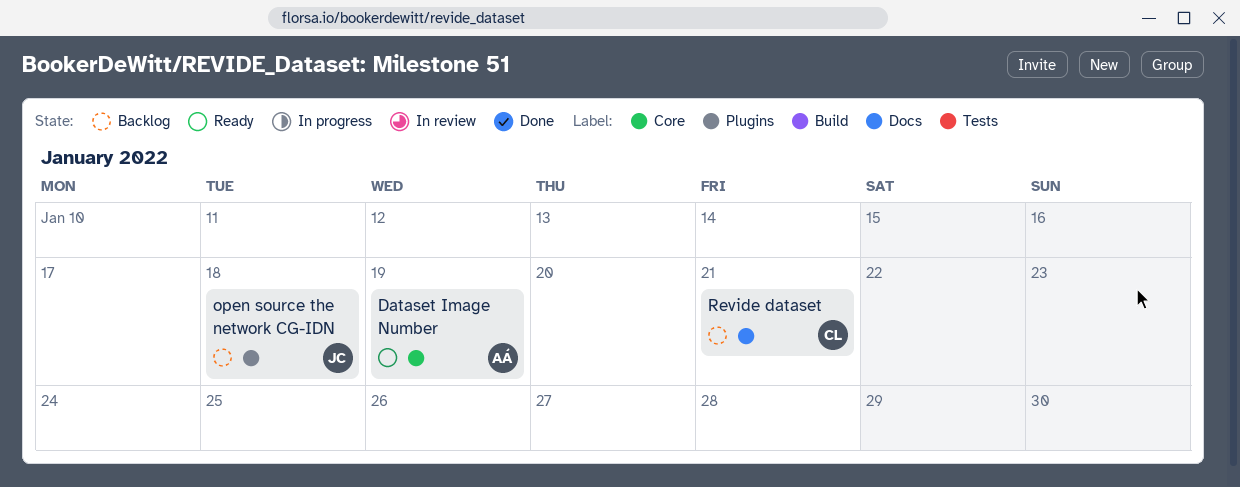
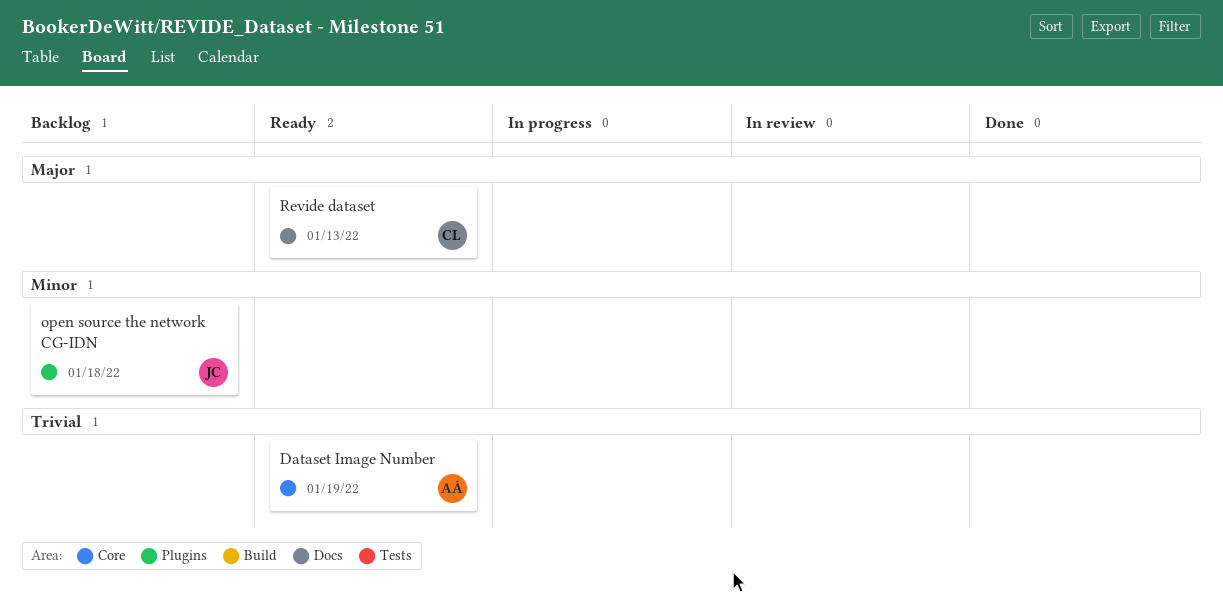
Revide dataset, status: Backlog -> Ready
Revide dataset, due: Jan 21 -> Jan 13

